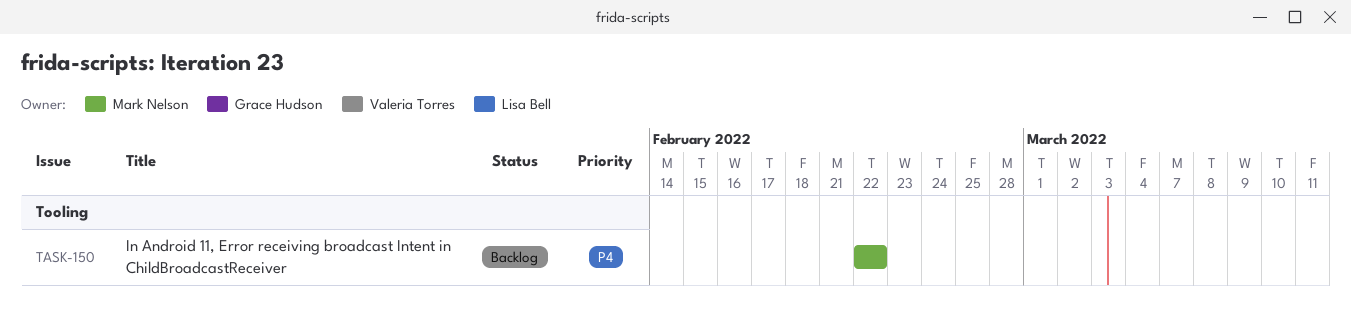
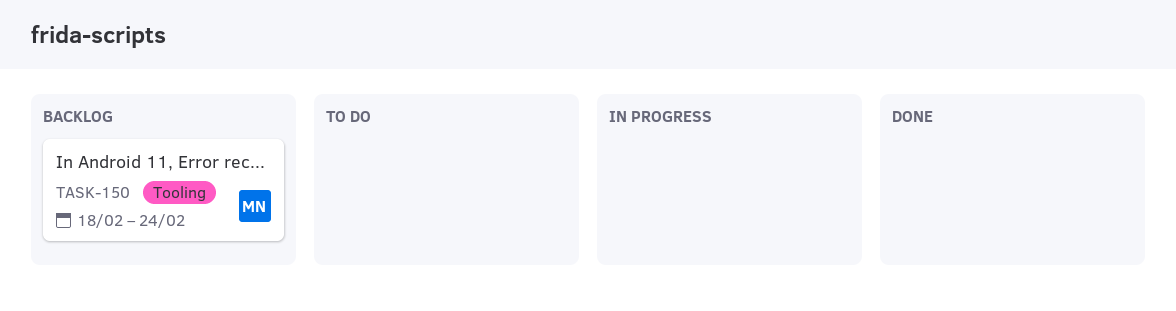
TASK-150, start: Feb 22 -> Feb 18
TASK-150, due: Feb 22 -> Feb 24

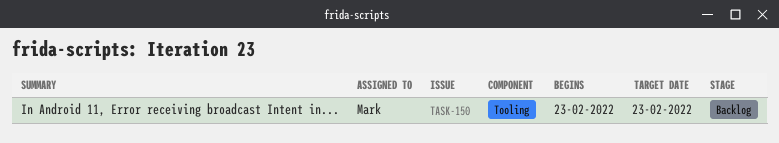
TASK-150, start: Feb 18 -> Feb 23
TASK-150, due: Feb 24 -> Feb 23

